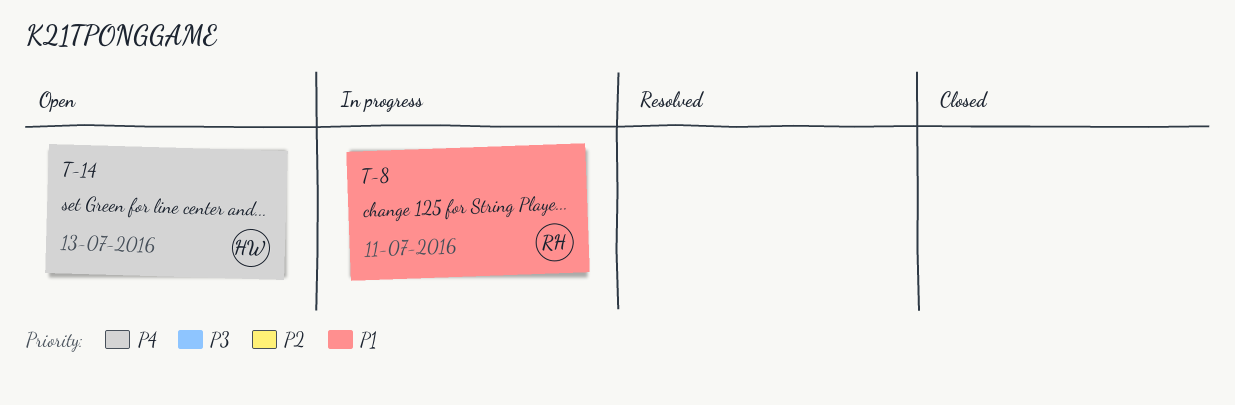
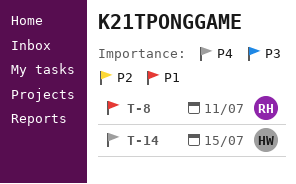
T-14, due: Jul 13 -> Jul 15

